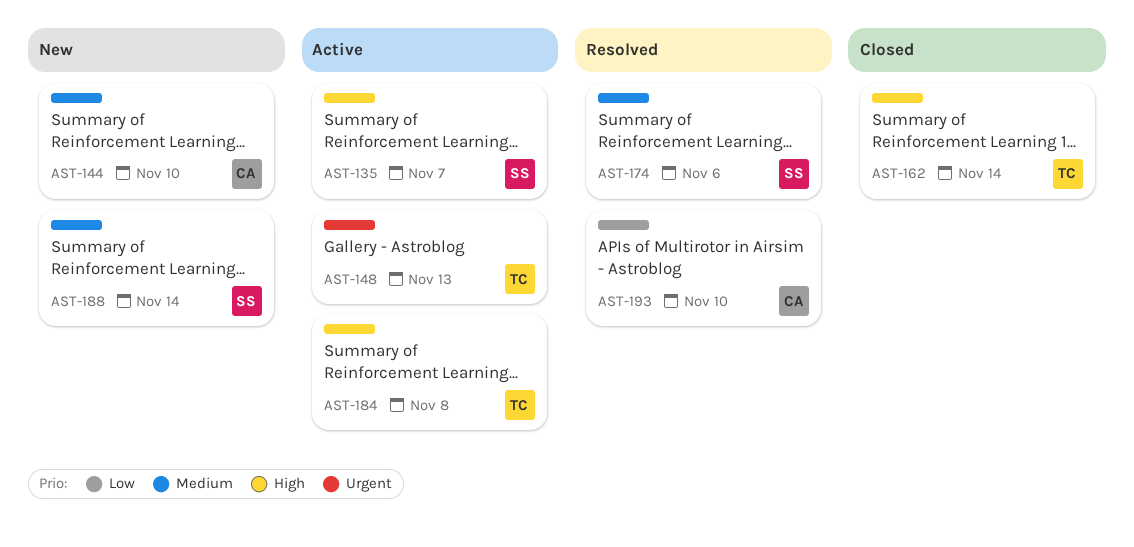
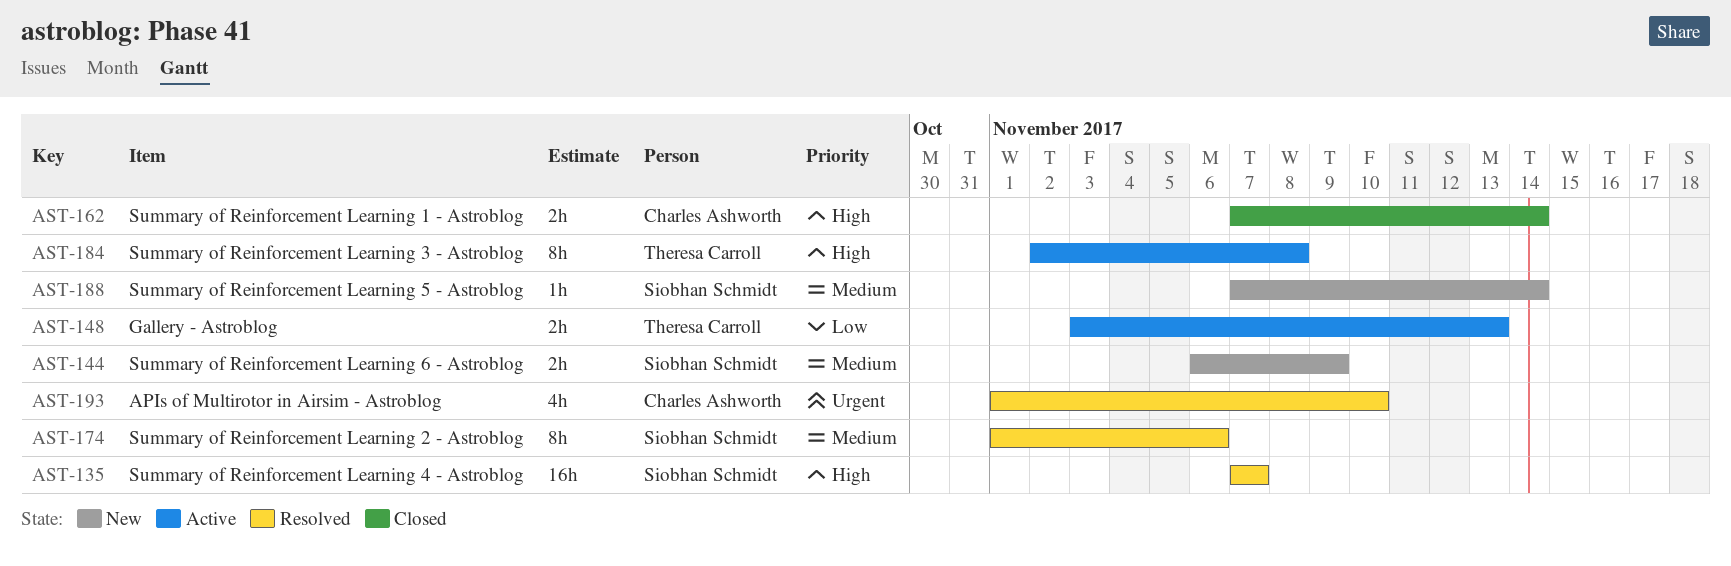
AST-135, status: Active -> Resolved
AST-144, owner: Charles Ashworth -> Siobhan Schmidt
AST-144, due: Nov 10 -> Nov 9
AST-148, priority: Urgent -> Low
AST-162, owner: Theresa Carroll -> Charles Ashworth
AST-193, priority: Low -> Urgent

